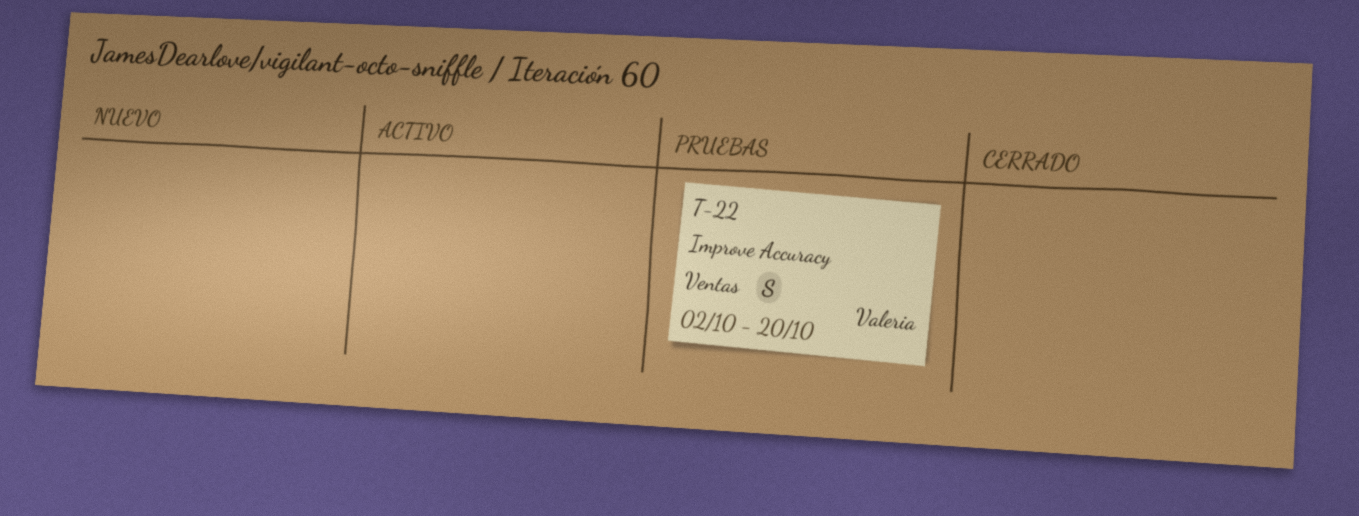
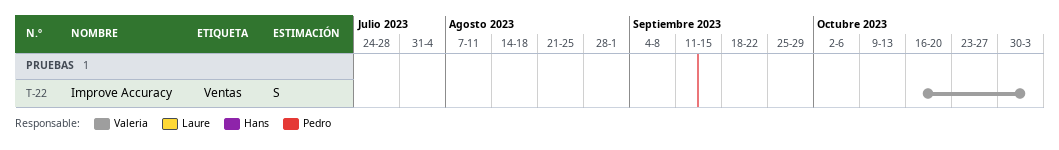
T-22, start: Oct 2 -> Oct 16
T-22, due: Oct 20 -> Nov 3

